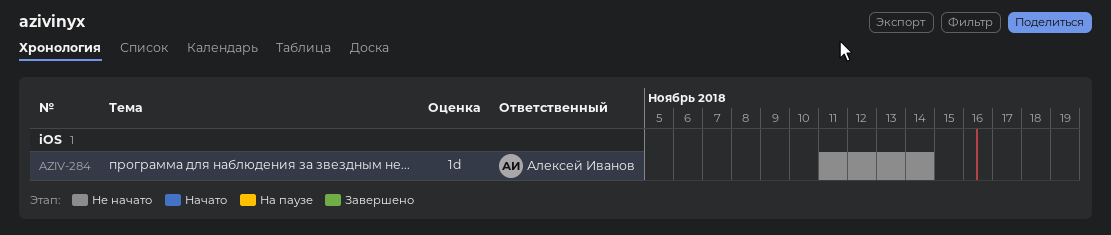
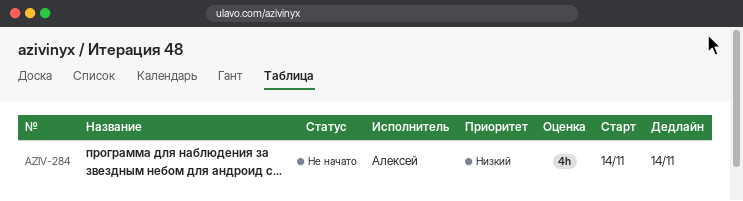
AZIV-284, estimate: 1d -> 4h
AZIV-284, start: Nov 11 -> Nov 14

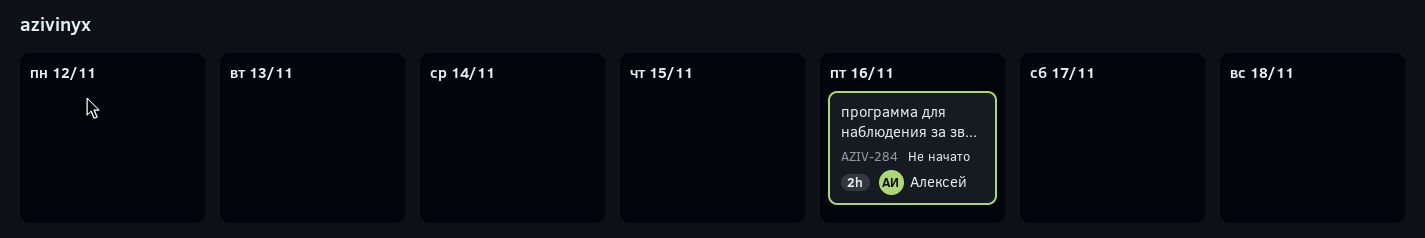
AZIV-284, estimate: 4h -> 2h
AZIV-284, due: Nov 14 -> Nov 16

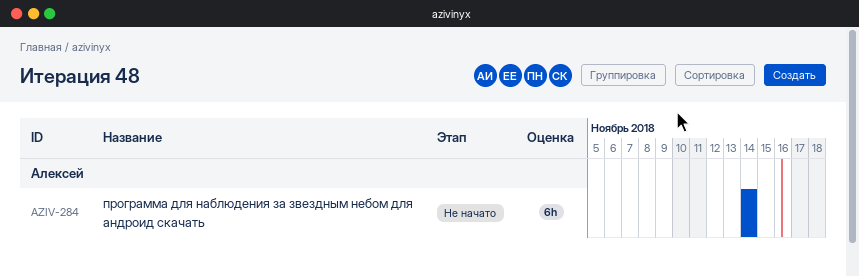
AZIV-284, estimate: 2h -> 6h
AZIV-284, due: Nov 16 -> Nov 14

